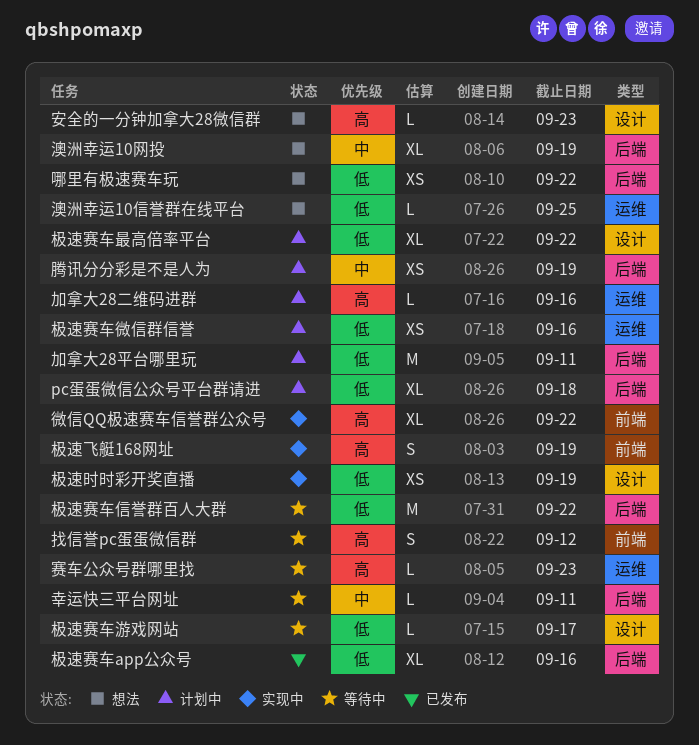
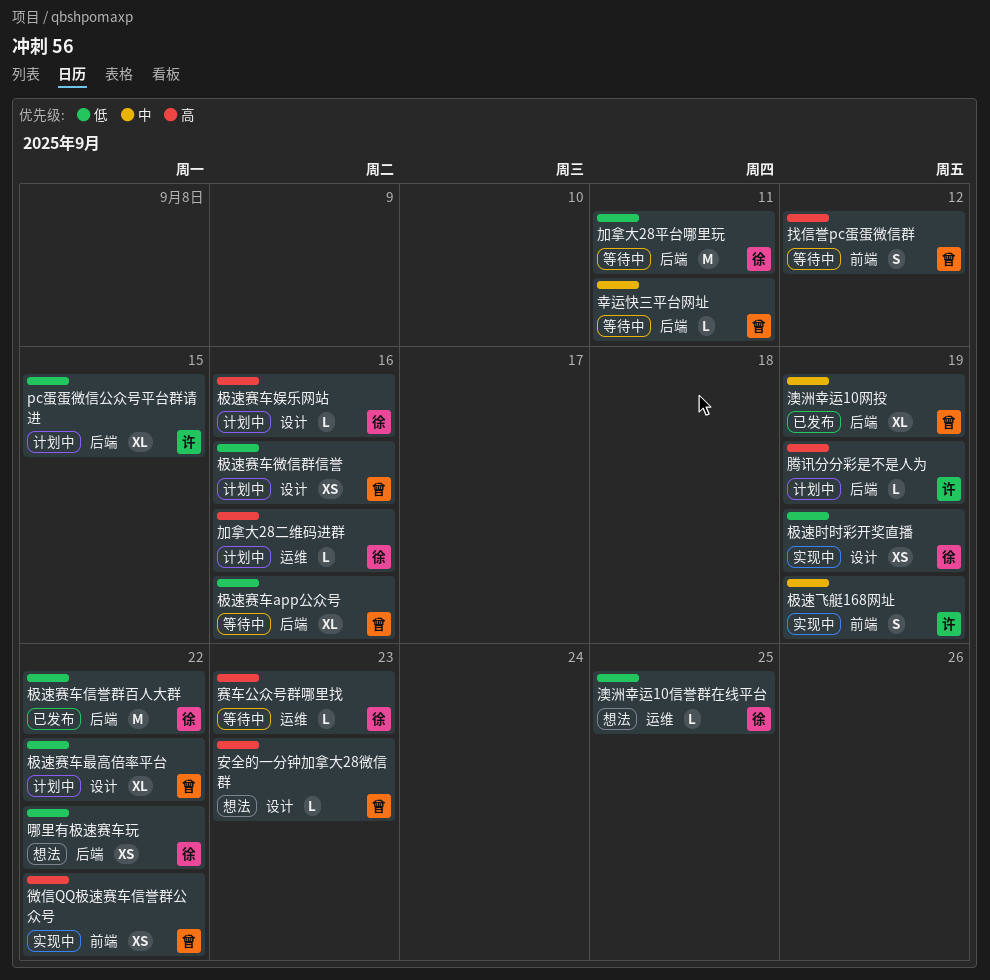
pc蛋蛋微信公众号平台群请进, due: Sep 18 -> Sep 15
加拿大28平台哪里玩, status: 计划中 -> 等待中
微信QQ极速赛车信誉群公众号, estimate: XL -> XS
极速赛车app公众号, status: 已发布 -> 等待中
极速赛车信誉群百人大群, status: 等待中 -> 已发布
极速赛车娱乐网站: none -> present
极速赛车微信群信誉, label: 运维 -> 设计
极速赛车游戏网站: present -> none
极速飞艇168网址, priority: 高 -> 中
澳洲幸运10网投, status: 想法 -> 已发布
腾讯分分彩是不是人为, priority: 中 -> 高
腾讯分分彩是不是人为, estimate: XS -> L

